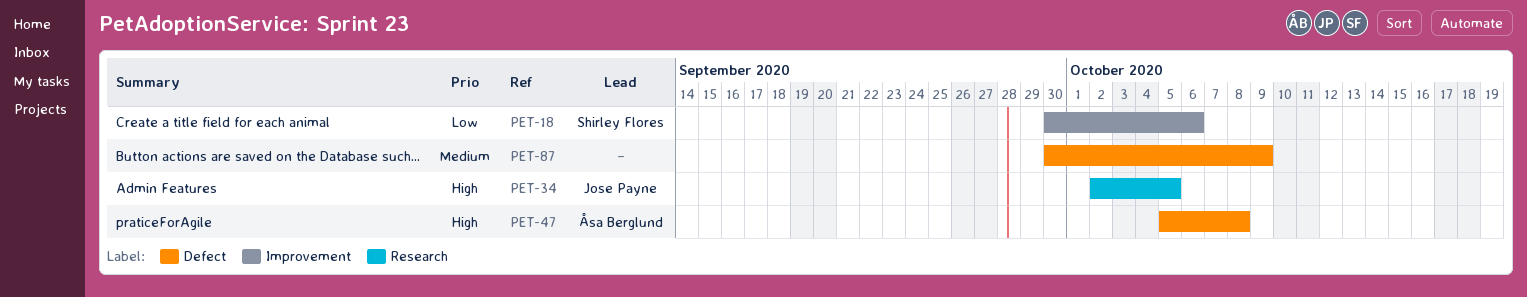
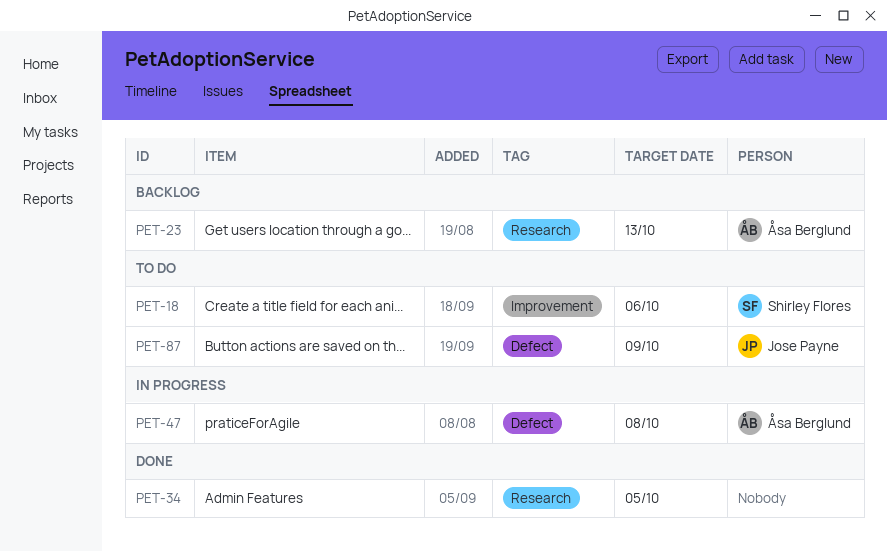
PET-23: none -> present
PET-34, owner: Jose Payne -> none
PET-87, owner: none -> Jose Payne

